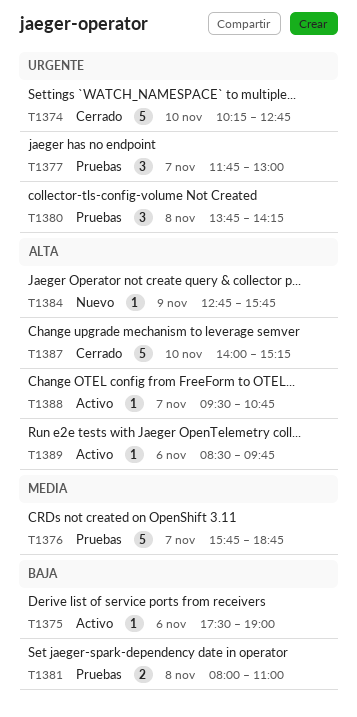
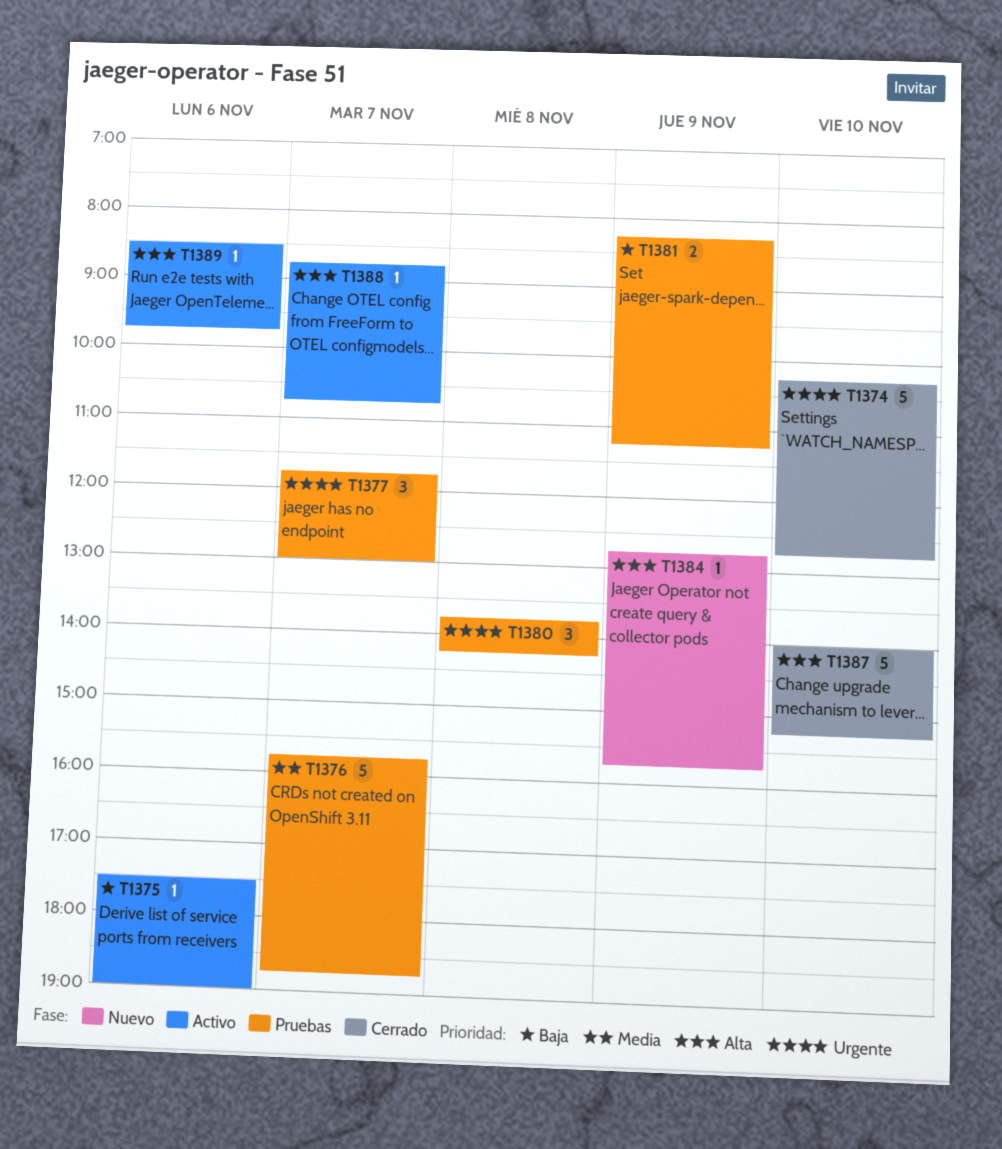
T1381, day: Nov 8 -> Nov 9
T1381, begins: 08:00 -> 08:15
T1381, ends: 11:00 -> 11:15
T1388, begins: 09:30 -> 08:45

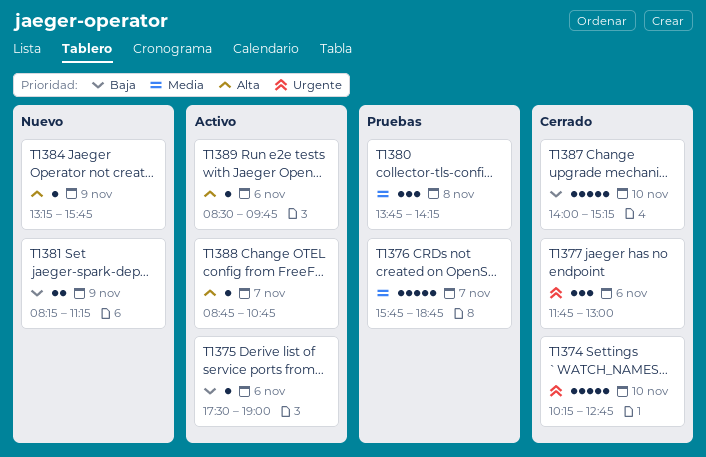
T1377, status: Pruebas -> Cerrado
T1377, day: Nov 7 -> Nov 6
T1380, priority: Urgente -> Media
T1381, status: Pruebas -> Nuevo
T1384, begins: 12:45 -> 13:15
T1387, priority: Alta -> Baja

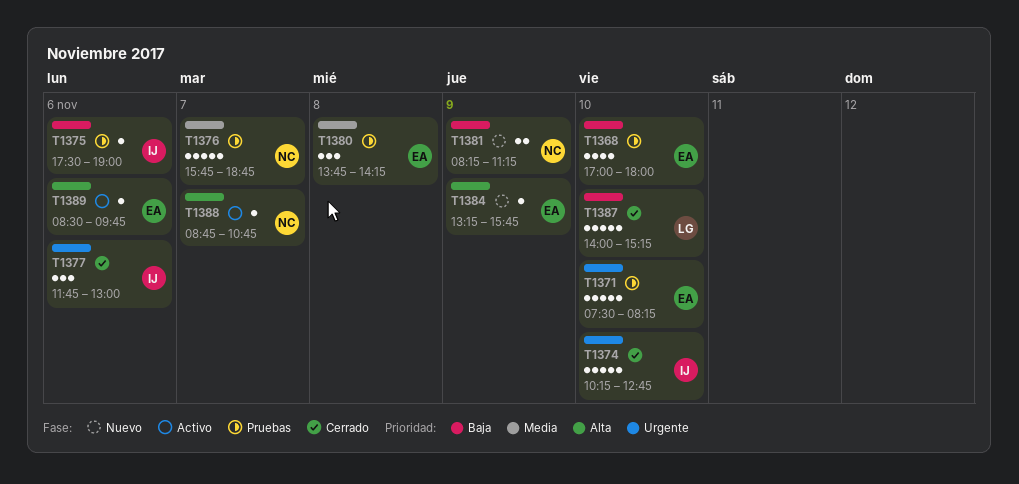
T1368: none -> present
T1371: none -> present
T1375, status: Activo -> Pruebas

